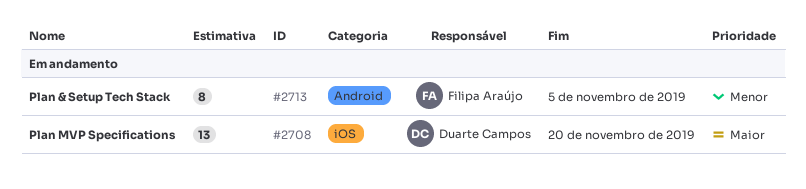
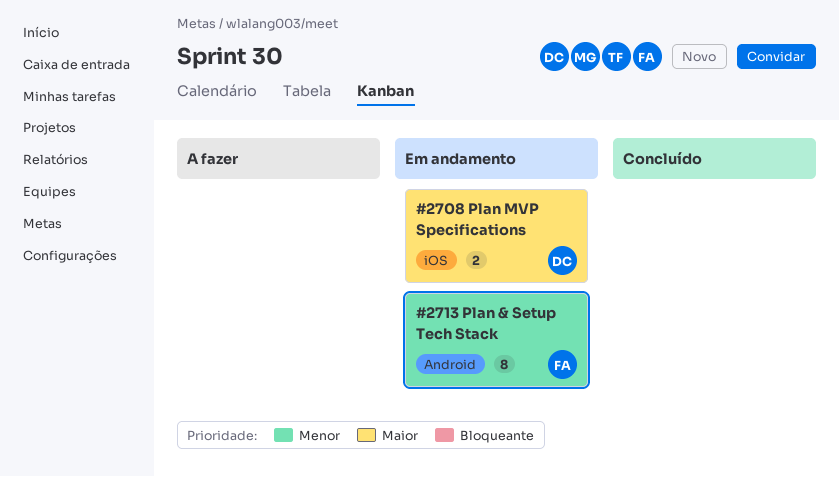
#2708, estimate: 13 -> 2

